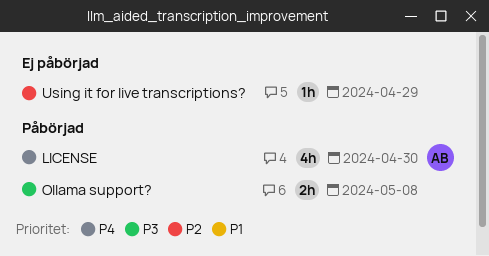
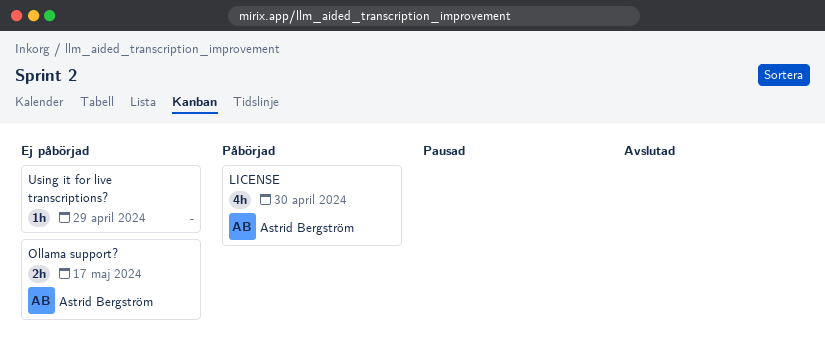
Ollama support?, status: Påbörjad -> Ej påbörjad
Ollama support?, owner: none -> Astrid Bergström
Ollama support?, due: May 8 -> May 17

